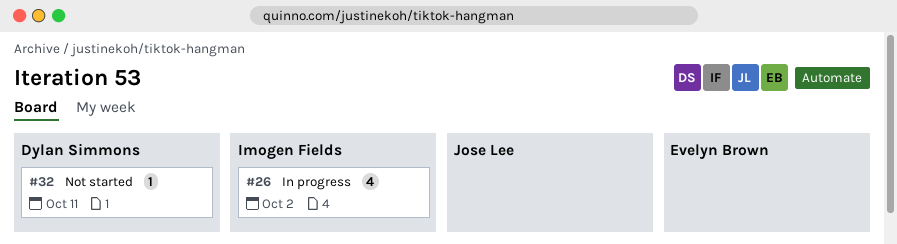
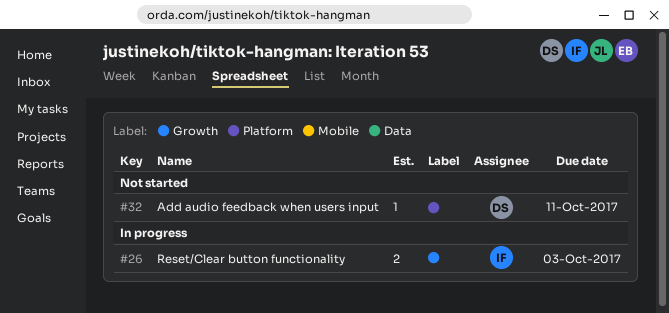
#26, estimate: 4 -> 2
#26, due: Oct 2 -> Oct 3

